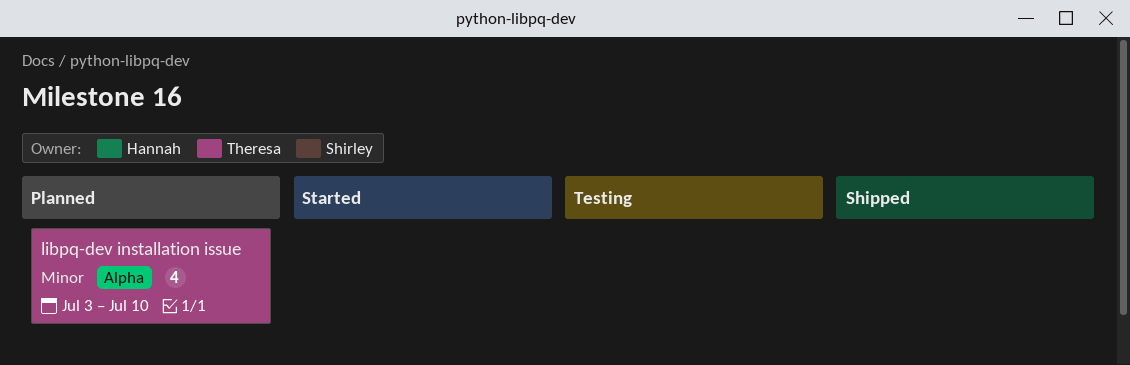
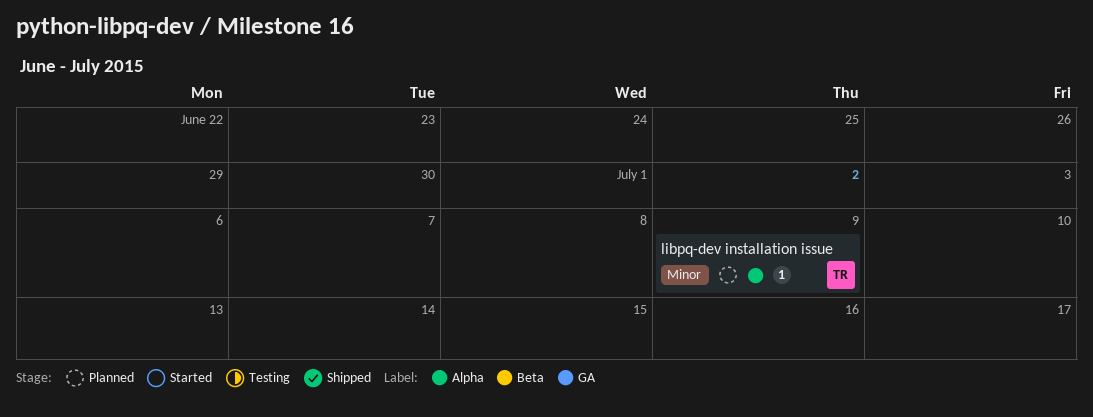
libpq-dev installation issue, estimate: 4 -> 1
libpq-dev installation issue, due: Jul 10 -> Jul 9

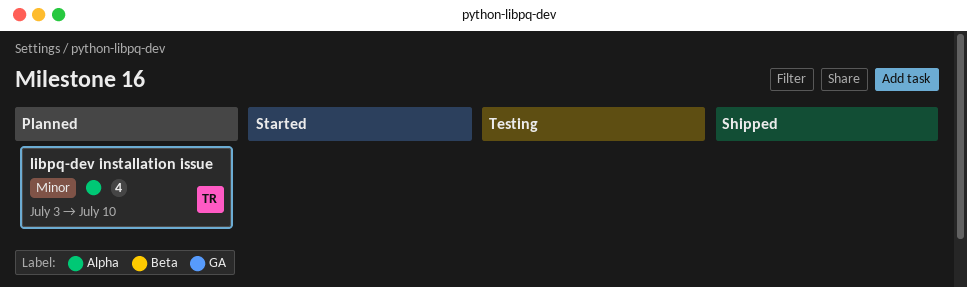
libpq-dev installation issue, estimate: 1 -> 4
libpq-dev installation issue, due: Jul 9 -> Jul 10

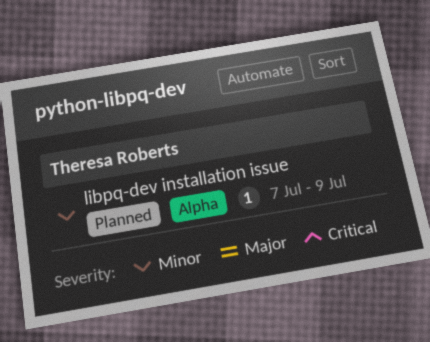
libpq-dev installation issue, estimate: 4 -> 1
libpq-dev installation issue, start: Jul 3 -> Jul 7
libpq-dev installation issue, due: Jul 10 -> Jul 9

